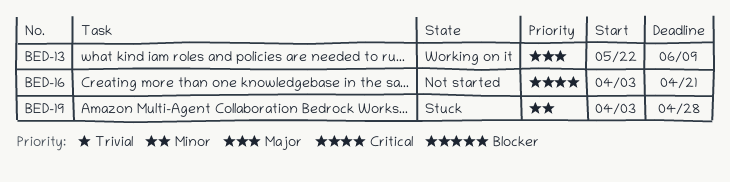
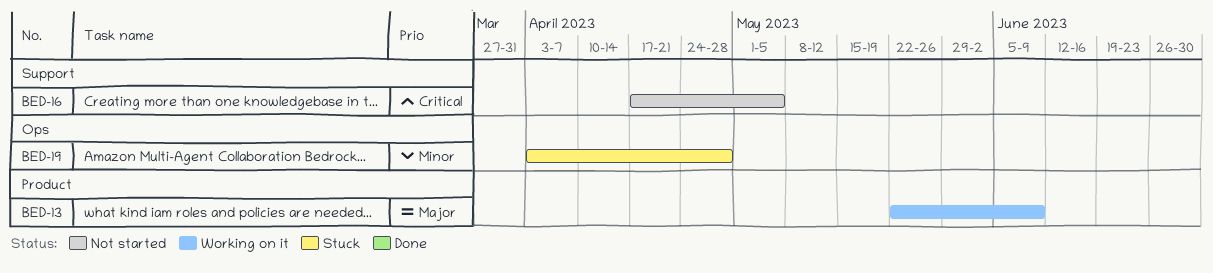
BED-16, start: Apr 3 -> Apr 17
BED-16, due: Apr 21 -> May 5

